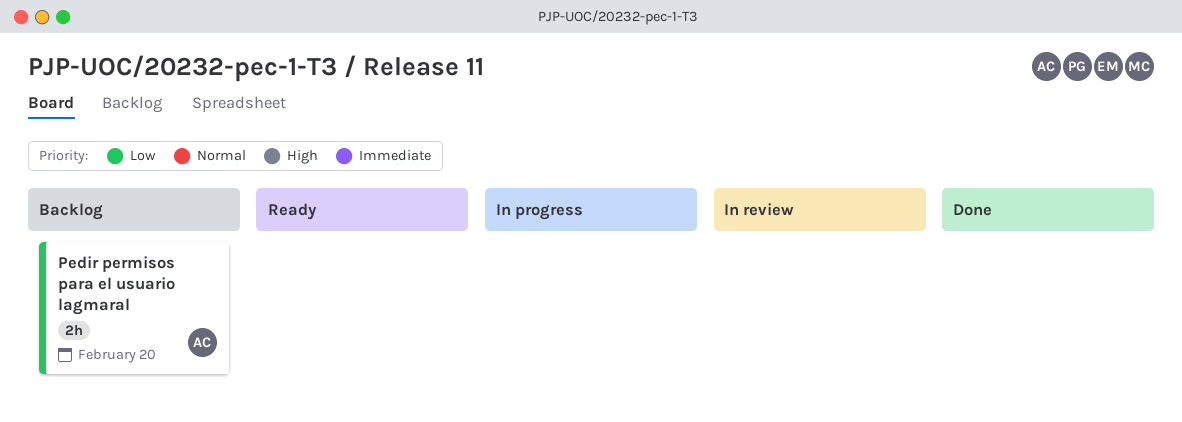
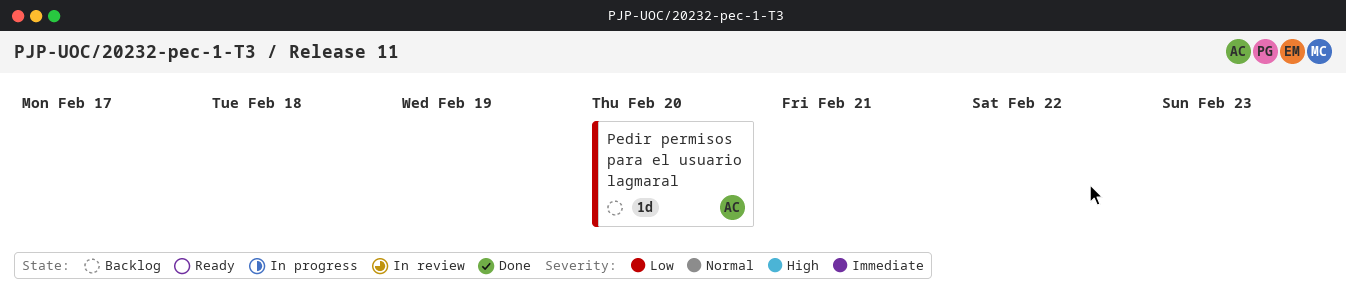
Pedir permisos para el usuario lagmaral, estimate: 2h -> 1d

